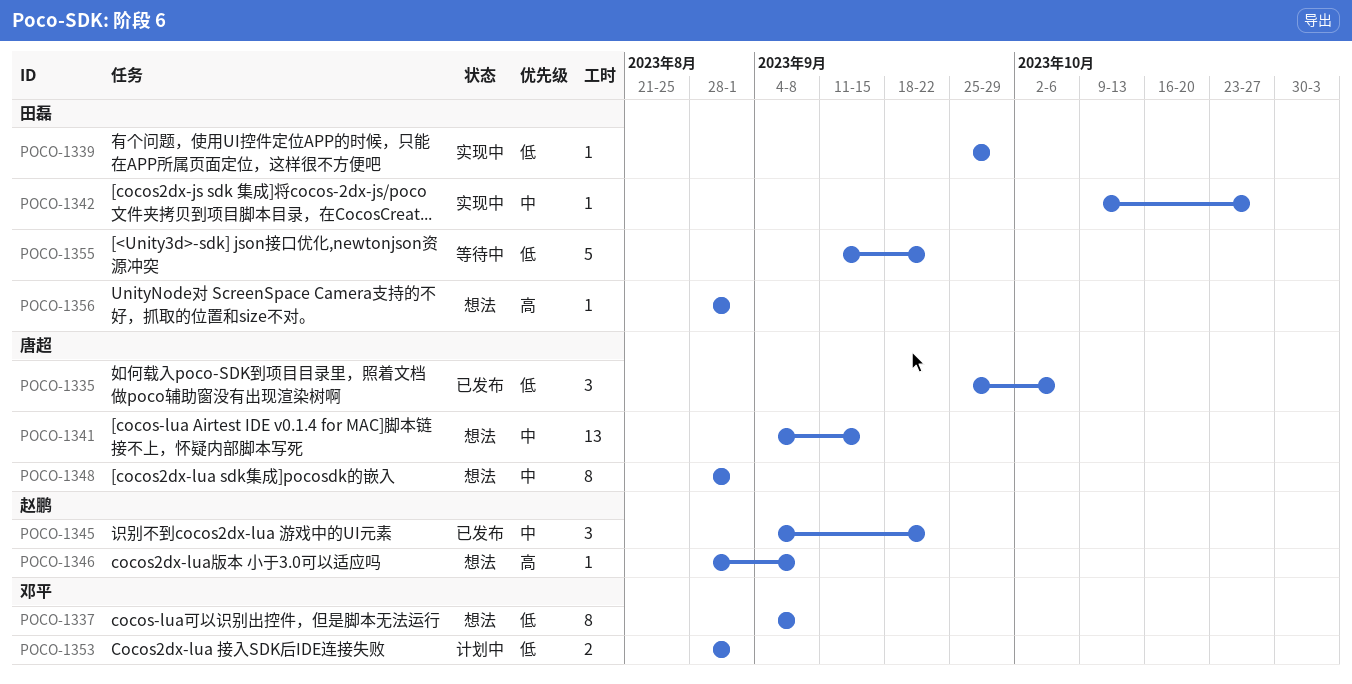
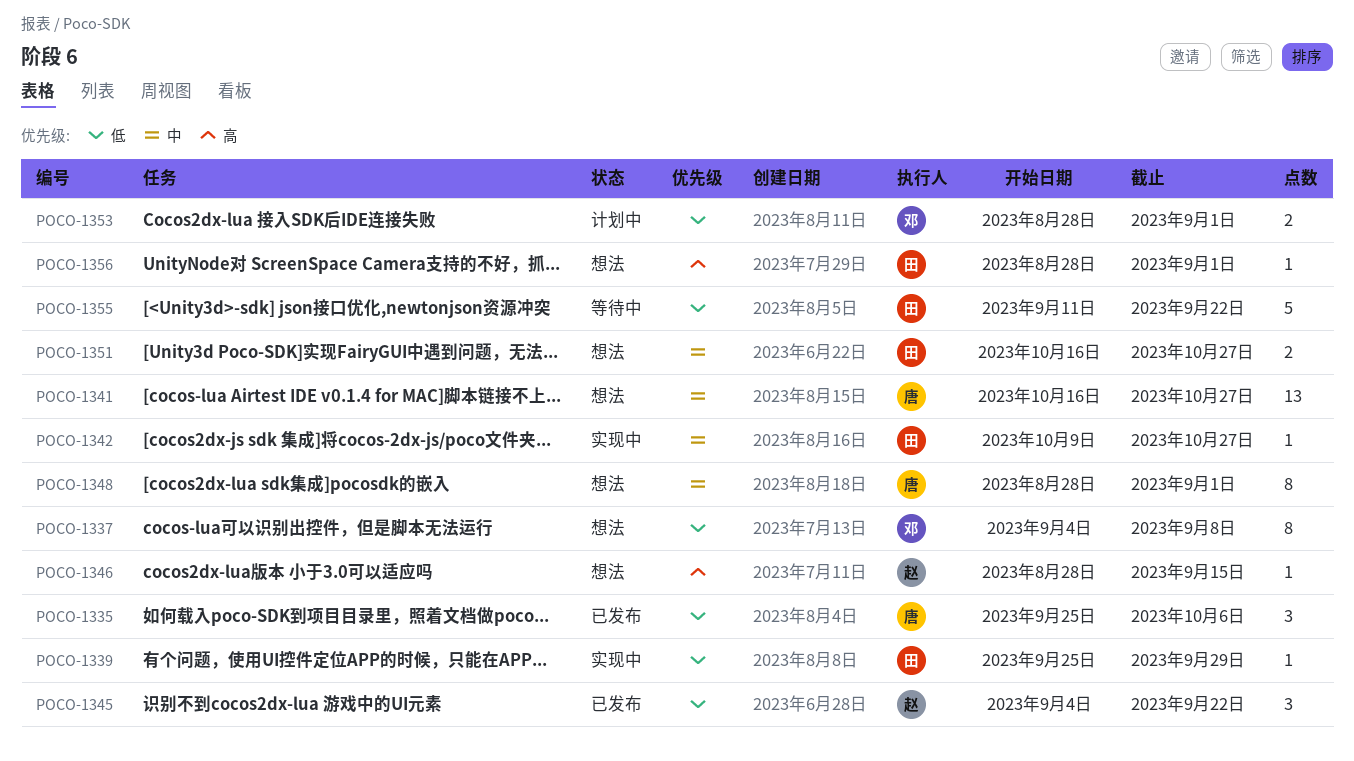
POCO-1341, start: Sep 4 -> Oct 16
POCO-1341, due: Sep 15 -> Oct 27
POCO-1345, priority: 中 -> 低
POCO-1346, due: Sep 8 -> Sep 15
POCO-1351: none -> present

